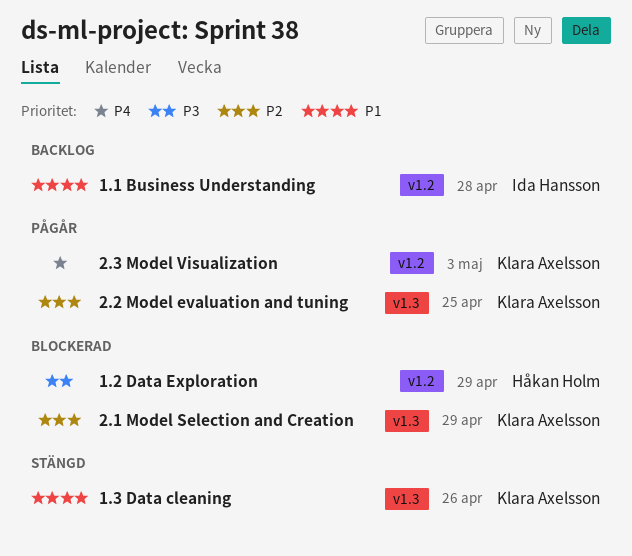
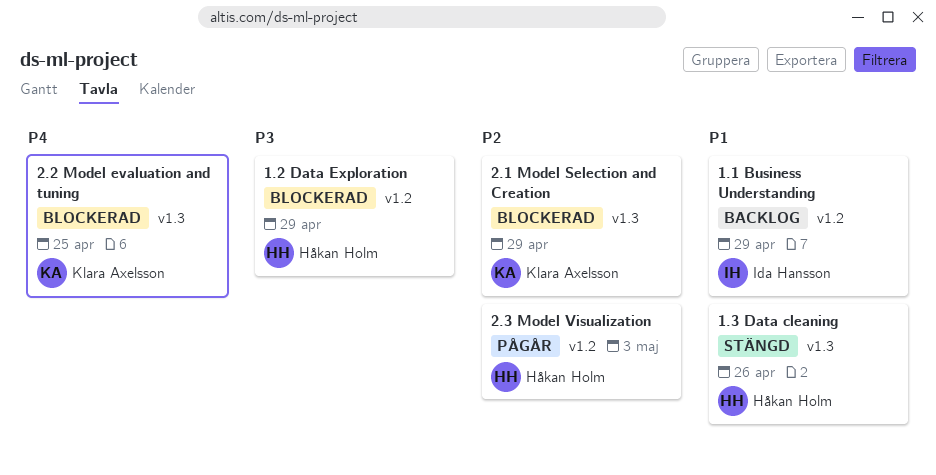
1.1 Business Understanding, due: Apr 28 -> Apr 29
1.3 Data cleaning, owner: Klara Axelsson -> Håkan Holm
2.2 Model evaluation and tuning, status: Pågår -> Blockerad
2.2 Model evaluation and tuning, priority: P2 -> P4
2.3 Model Visualization, owner: Klara Axelsson -> Håkan Holm
2.3 Model Visualization, priority: P4 -> P2

